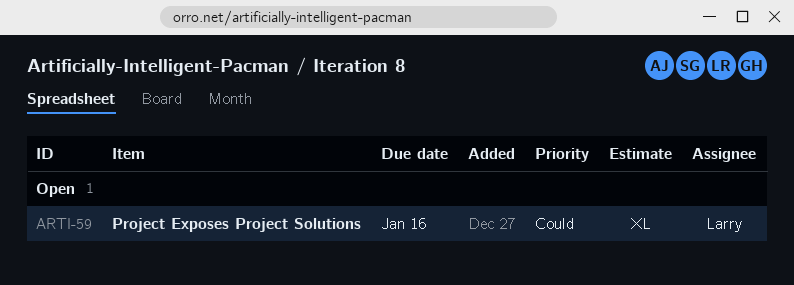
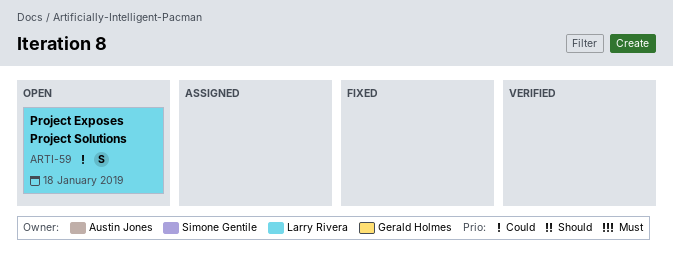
ARTI-59, estimate: XL -> S
ARTI-59, due: Jan 16 -> Jan 18

